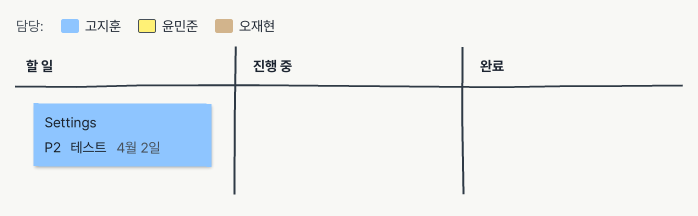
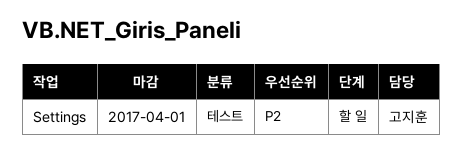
Settings, due: Apr 2 -> Apr 1

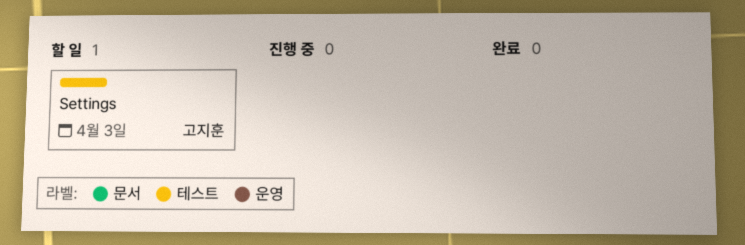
Settings, due: Apr 1 -> Apr 3

